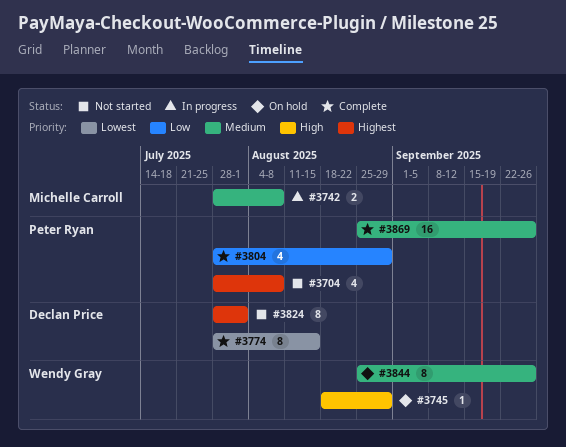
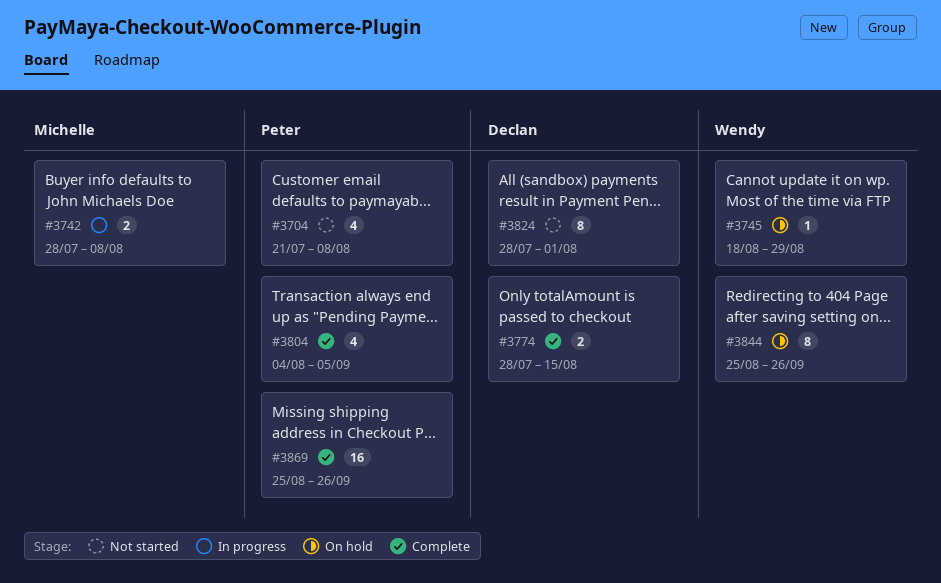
#3704, start: Jul 28 -> Jul 21
#3774, estimate: 8 -> 2
#3804, start: Jul 28 -> Aug 4
#3804, due: Aug 29 -> Sep 5

